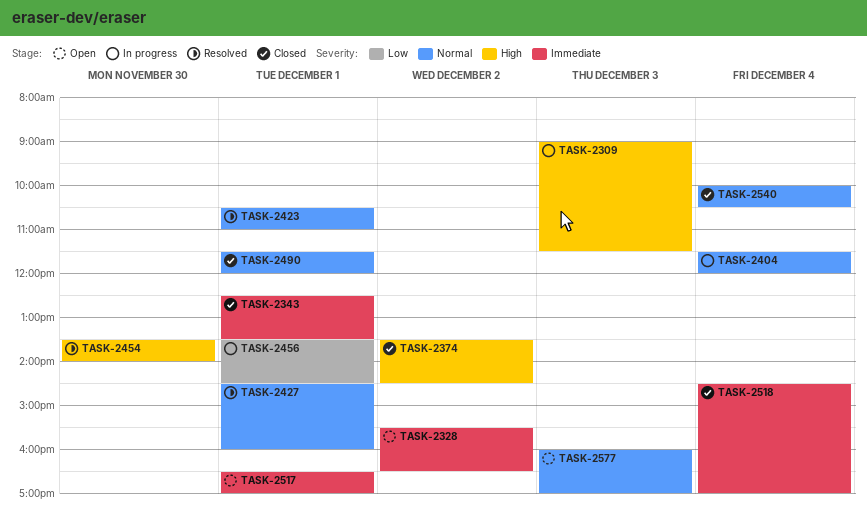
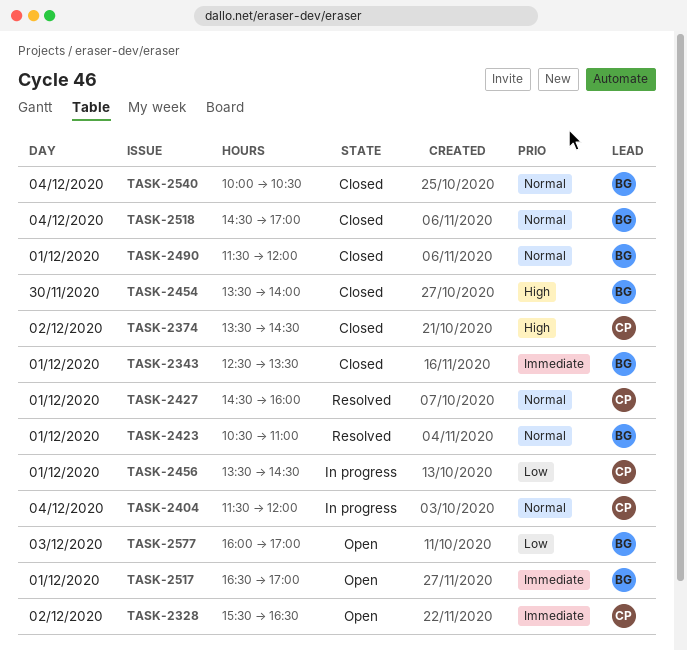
TASK-2309: present -> none
TASK-2454, status: Resolved -> Closed
TASK-2518, priority: Immediate -> Normal
TASK-2577, priority: Normal -> Low

